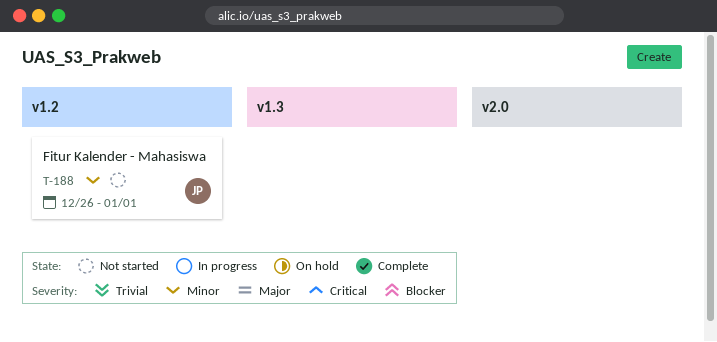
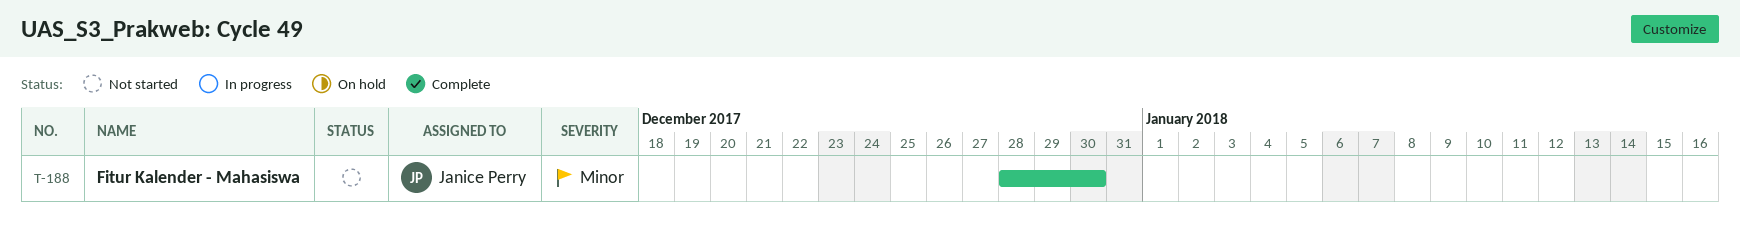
T-188, start: Dec 26 -> Dec 28
T-188, due: Jan 1 -> Dec 30

